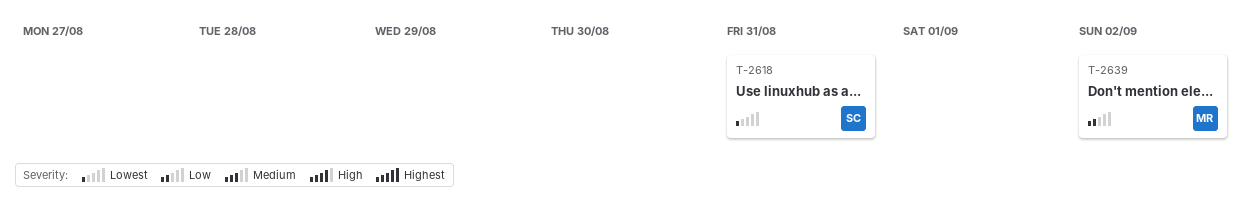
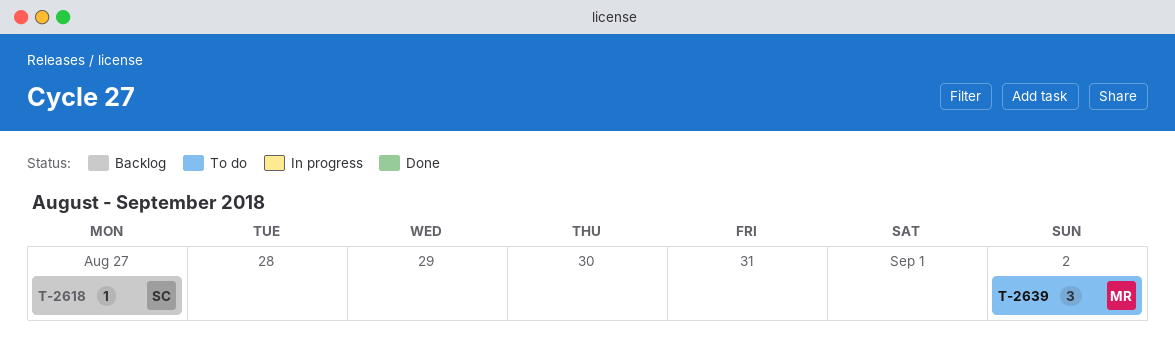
T-2618, due: Aug 31 -> Aug 27

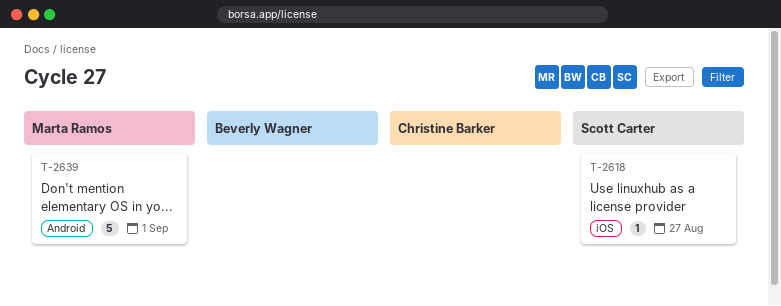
T-2639, estimate: 3 -> 5
T-2639, due: Sep 2 -> Sep 1

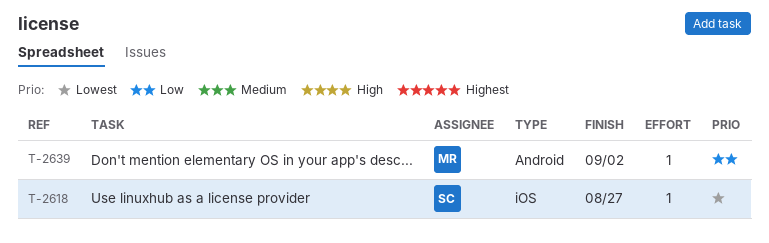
T-2639, estimate: 5 -> 1
T-2639, due: Sep 1 -> Sep 2

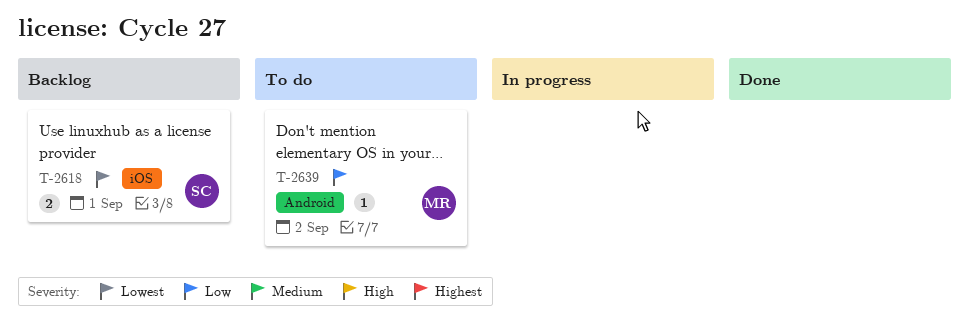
T-2618, estimate: 1 -> 2
T-2618, due: Aug 27 -> Sep 1

